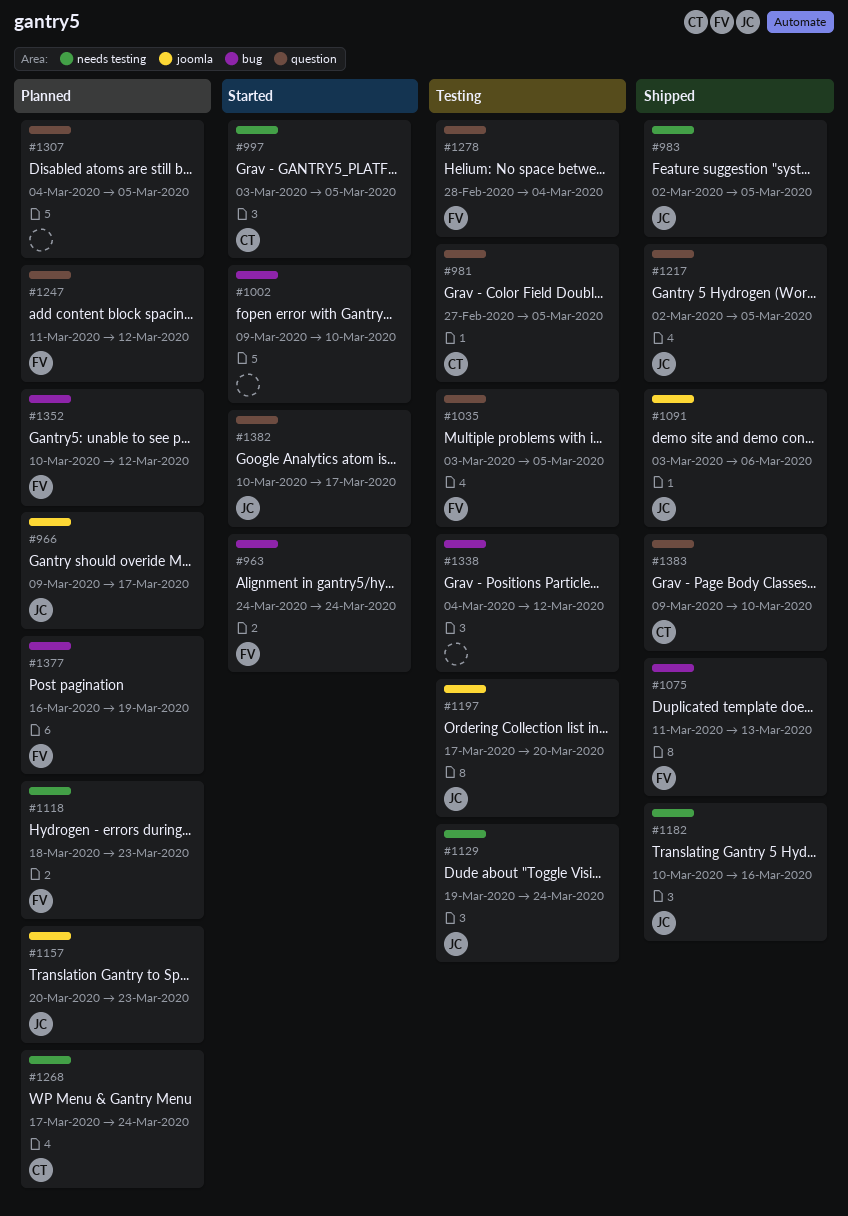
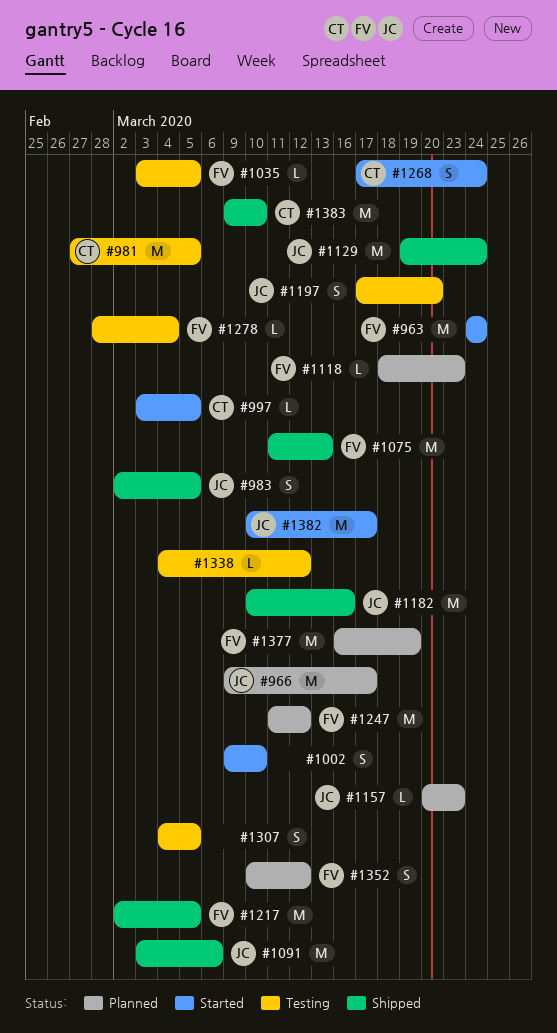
#1129, status: Testing -> Shipped
#1217, owner: JC -> FV
#1268, status: Planned -> Started
#1307, status: Planned -> Testing

